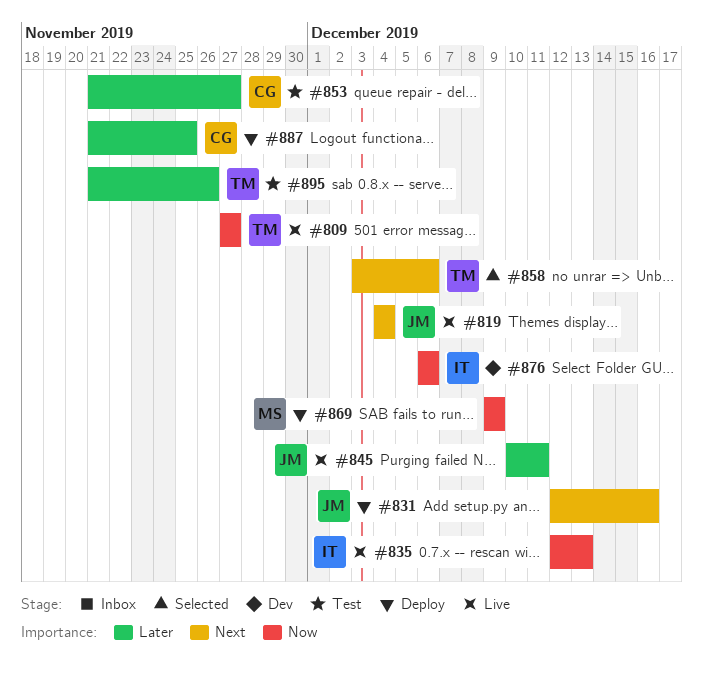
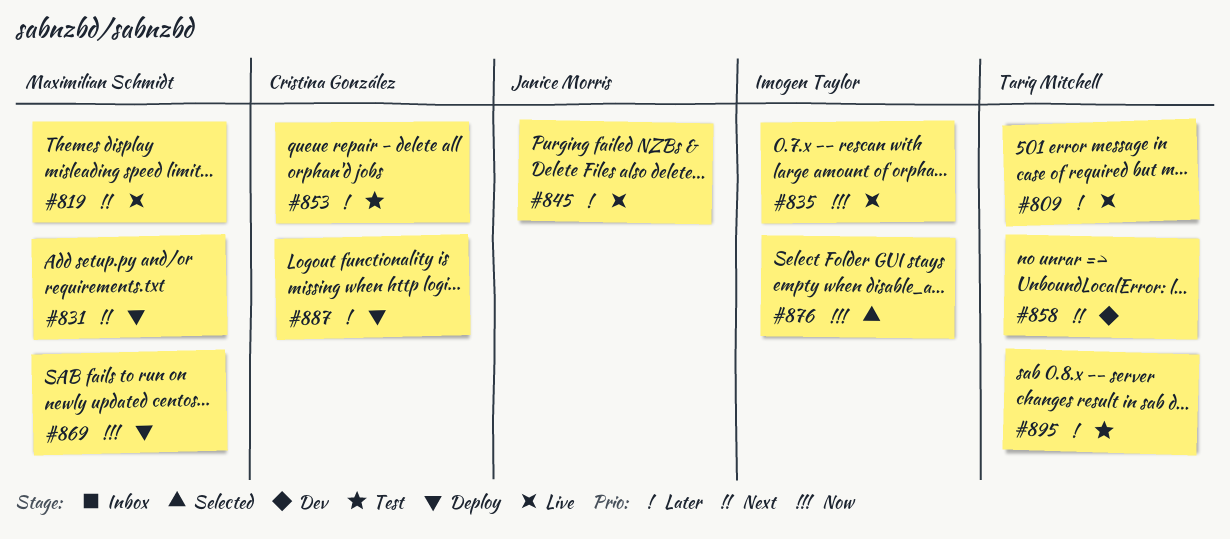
#809, priority: Now -> Later
#819, owner: Janice Morris -> Maximilian Schmidt
#831, owner: Janice Morris -> Maximilian Schmidt
#858, status: Selected -> Dev
#876, status: Dev -> Selected

